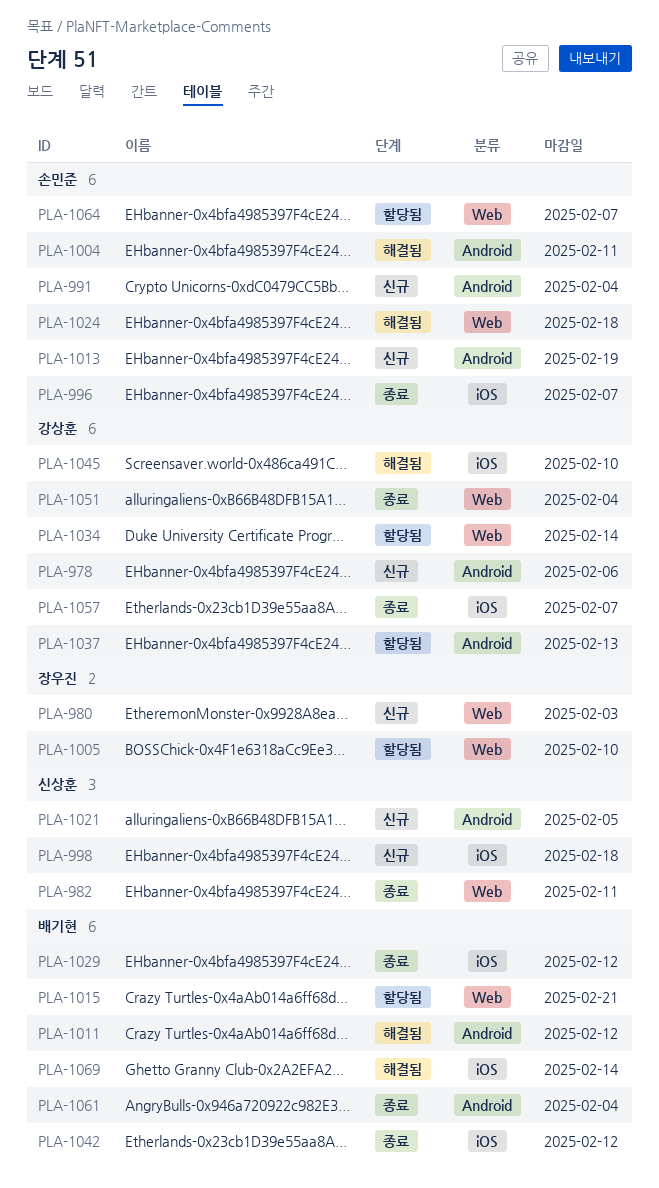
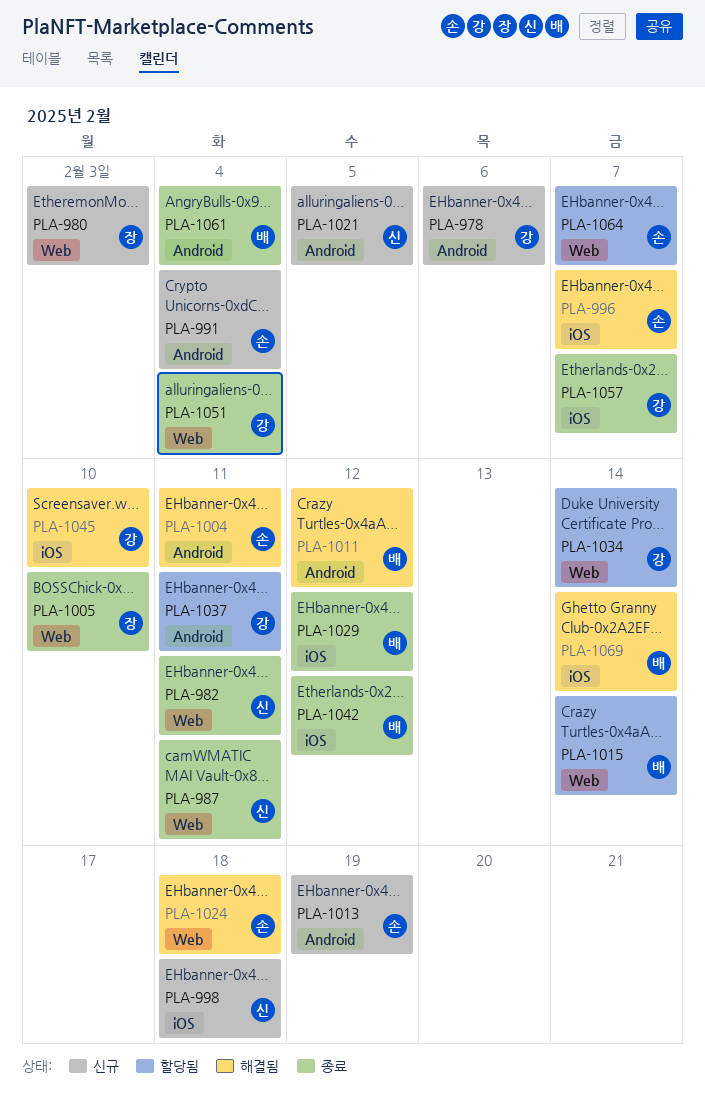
PLA-987: none -> present
PLA-996, status: 종료 -> 해결됨
PLA-1005, status: 할당됨 -> 종료
PLA-1015, due: Feb 21 -> Feb 14
PLA-1037, due: Feb 13 -> Feb 11

